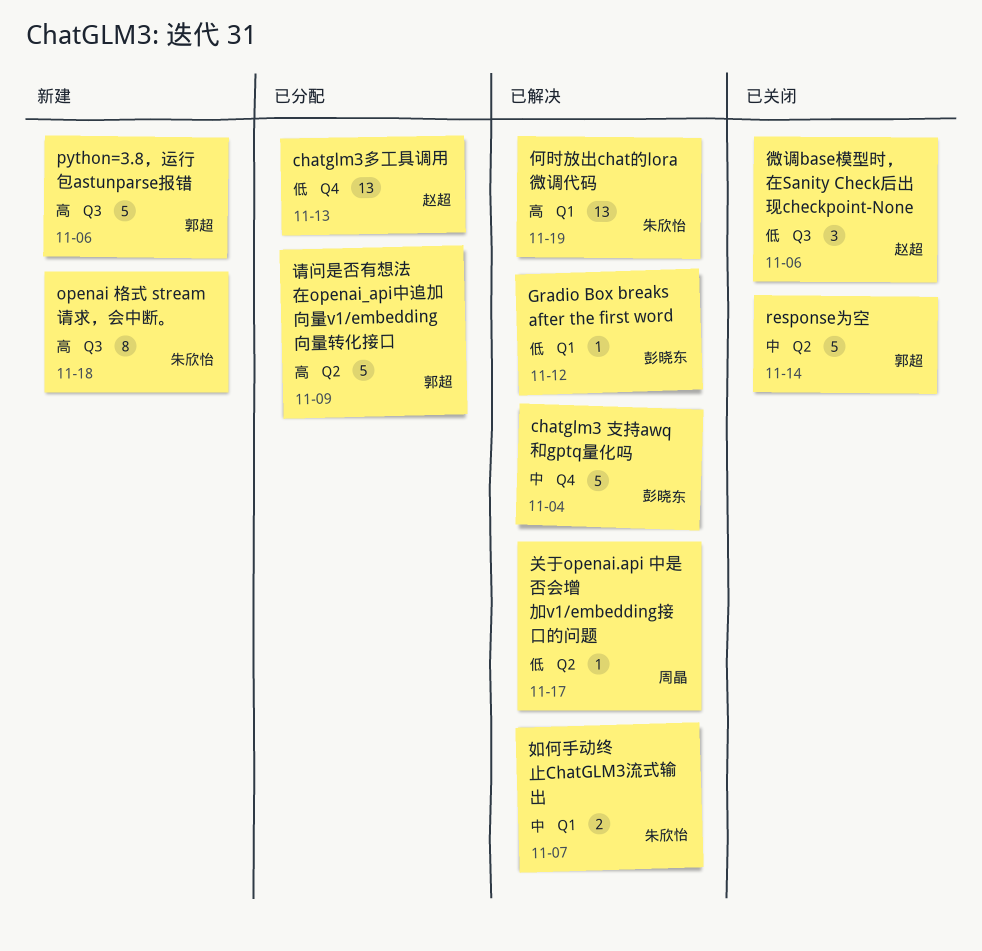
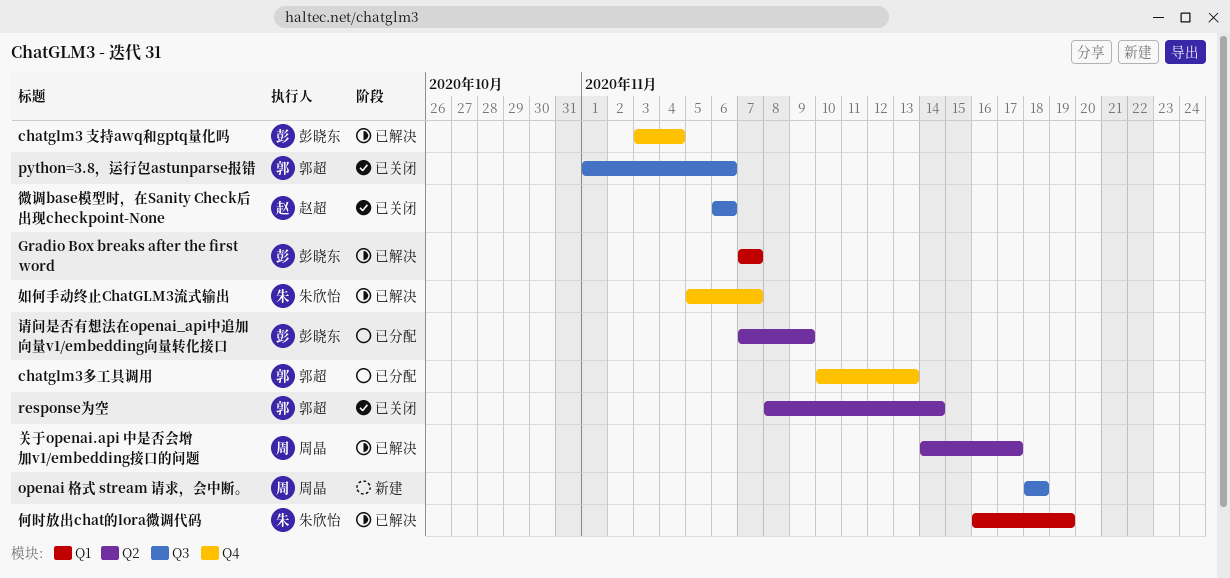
chatglm3多工具调用, owner: 赵超 -> 郭超
Gradio Box breaks after the first word, due: Nov 12 -> Nov 7
openai 格式 stream 请求，会中断。, owner: 朱欣怡 -> 周晶
python=3.8，运行包astunparse报错, status: 新建 -> 已关闭
如何手动终止ChatGLM3流式输出, label: Q1 -> Q4
请问是否有想法在openai_api中追加 向量v1/embedding向量转化接口, owner: 郭超 -> 彭晓东

